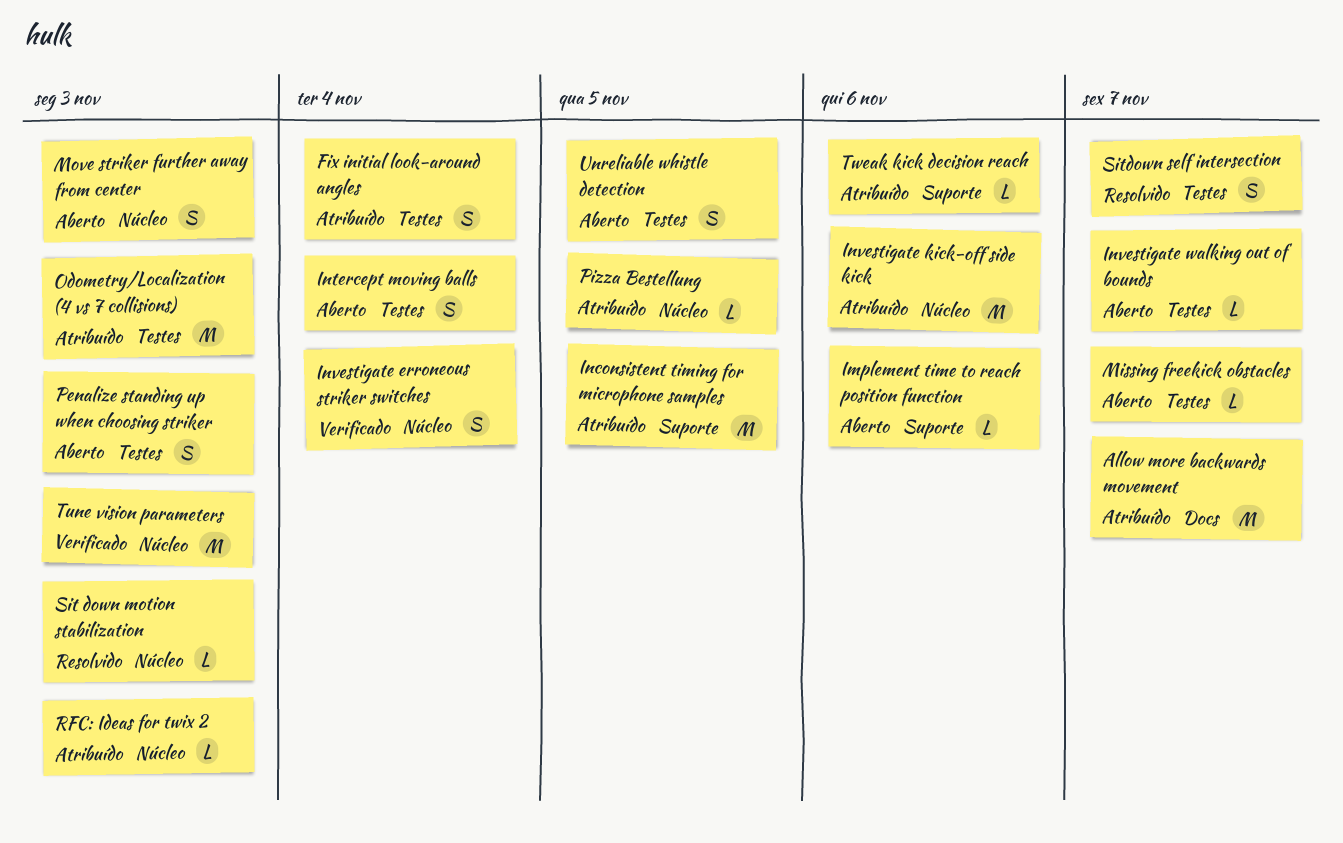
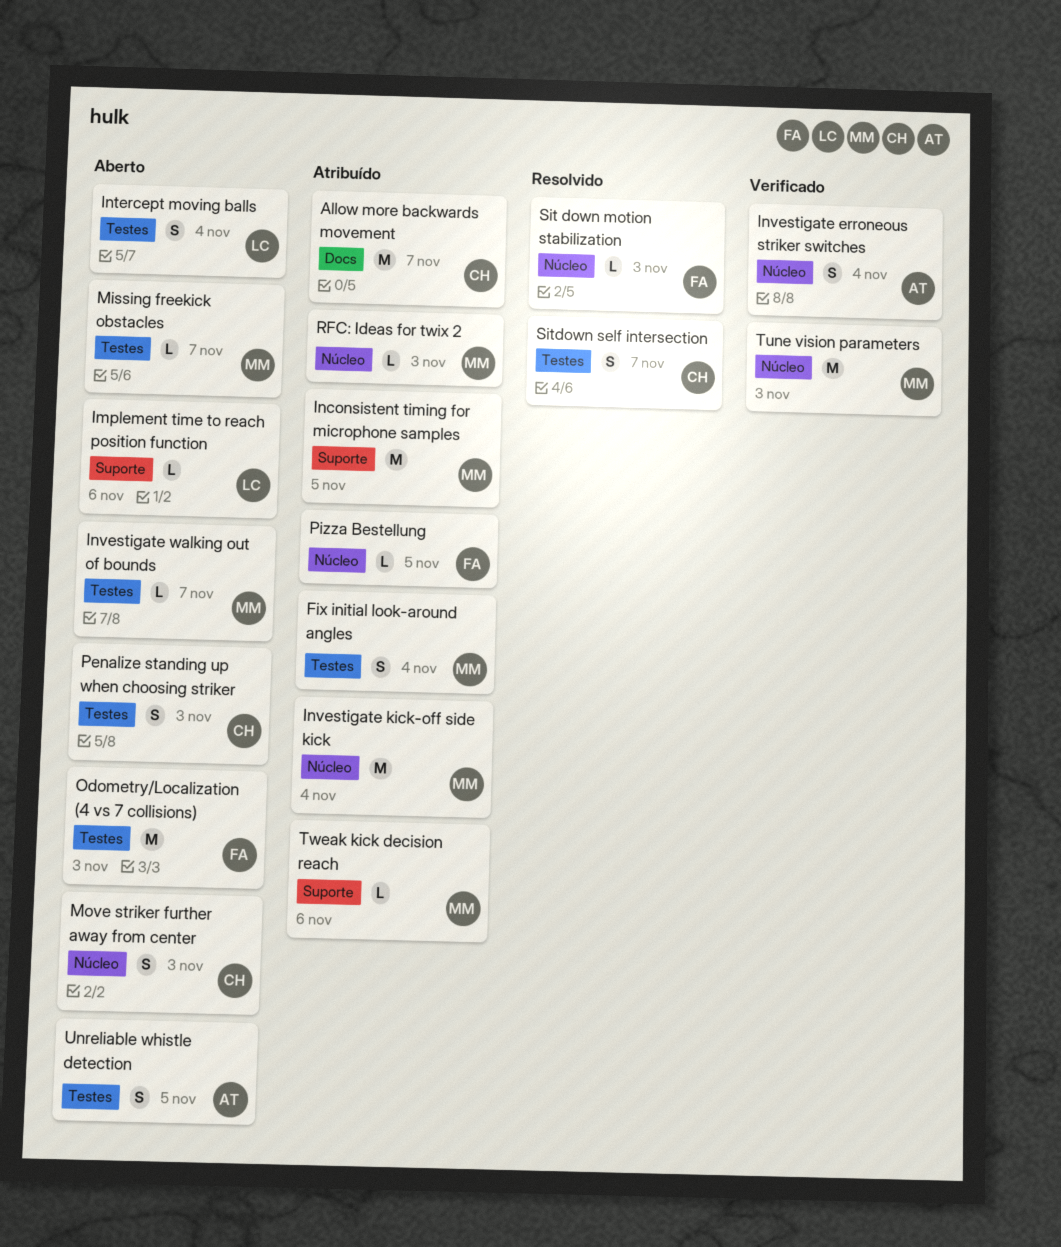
Investigate kick-off side kick, due: Nov 6 -> Nov 4
Odometry/Localization (4 vs 7 collisions), status: Atribuído -> Aberto

